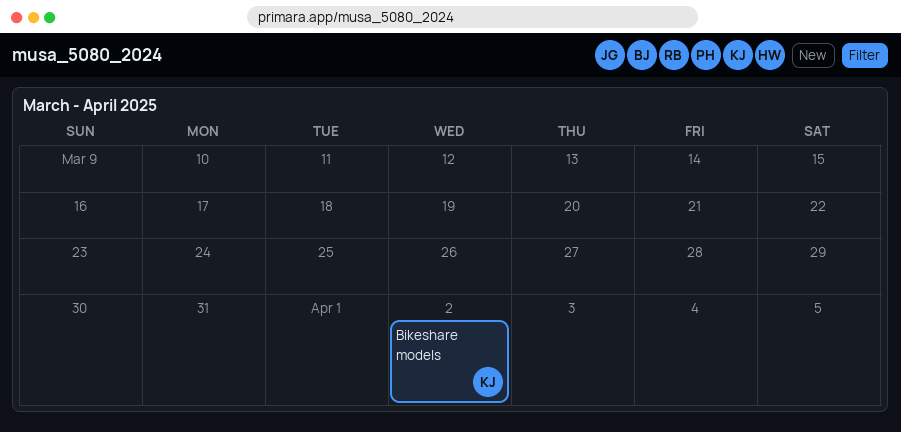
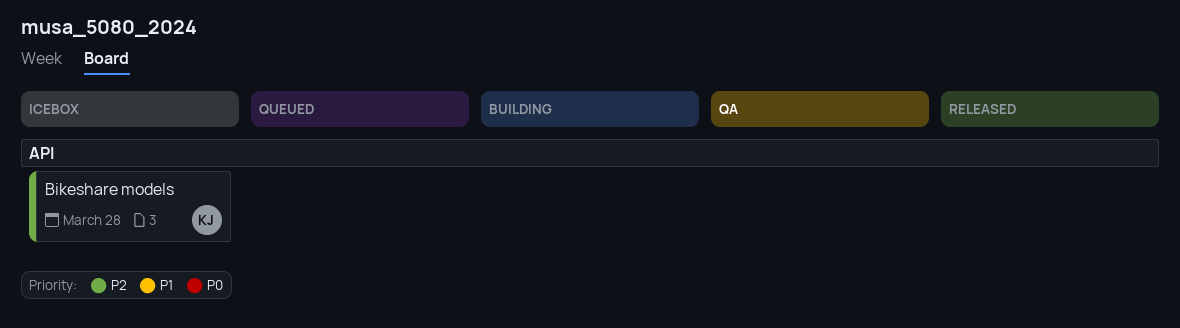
Bikeshare models, due: Apr 2 -> Mar 28

